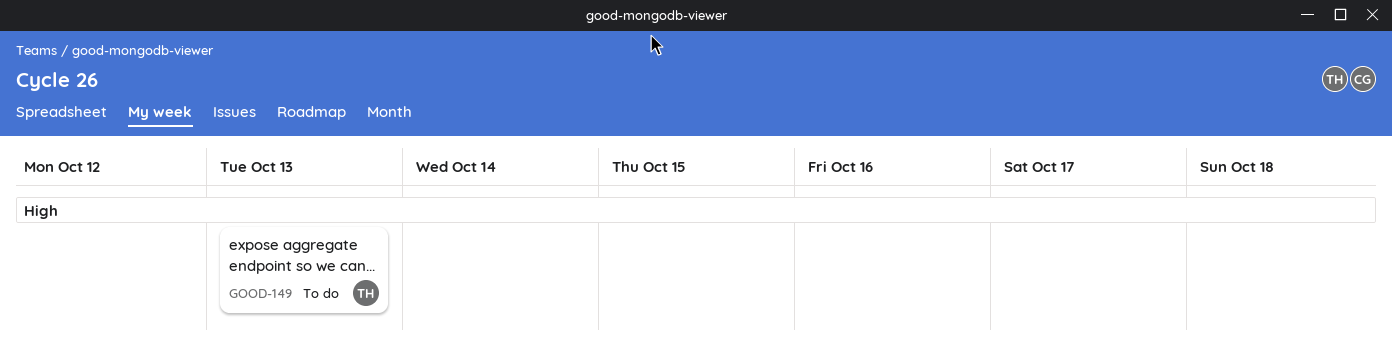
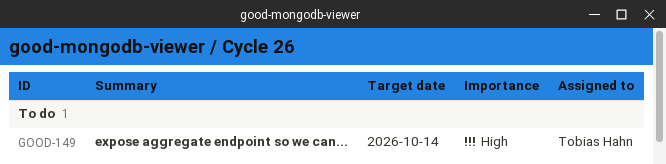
GOOD-149, due: Oct 13 -> Oct 14

